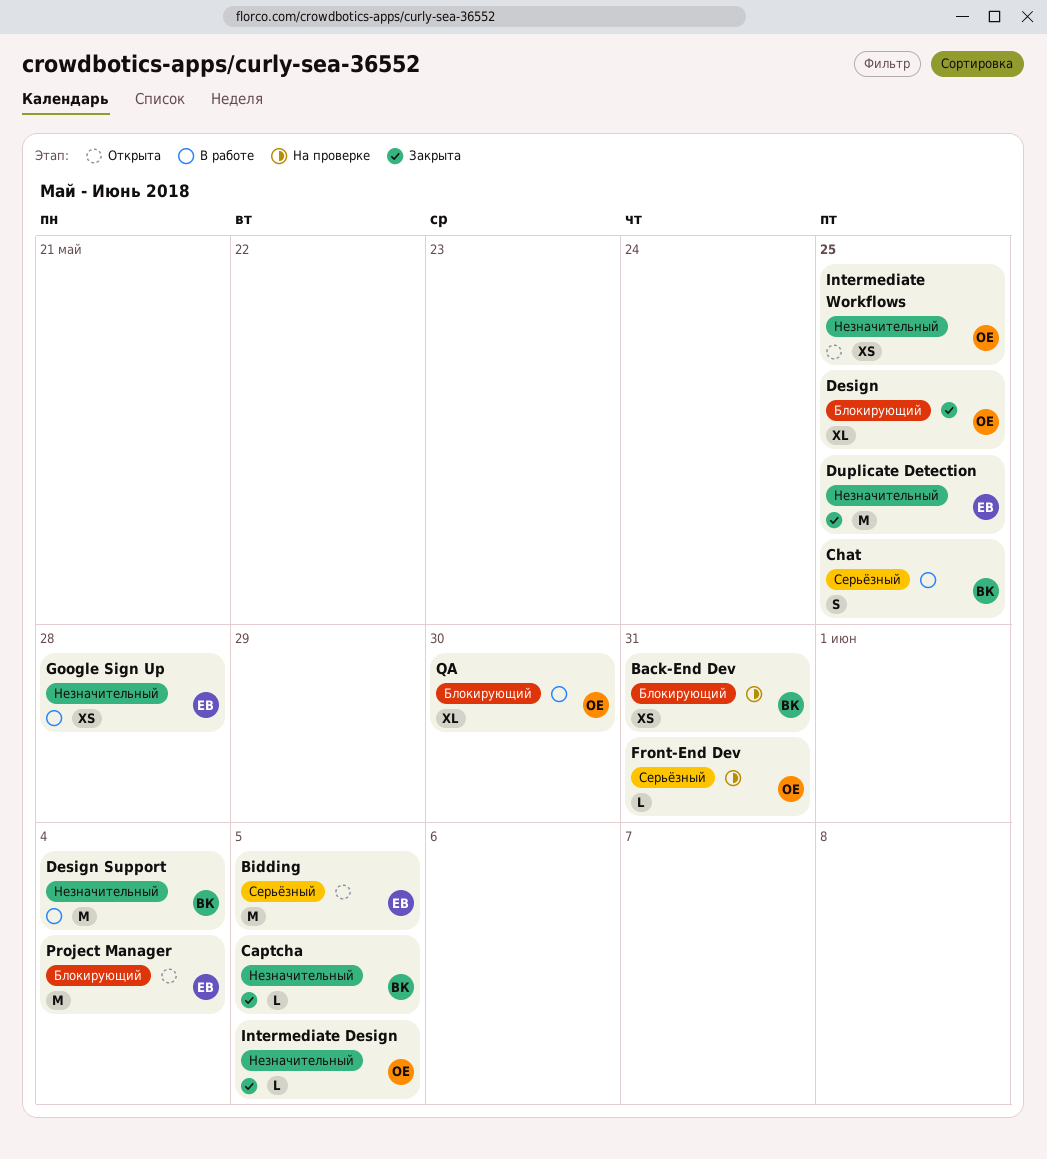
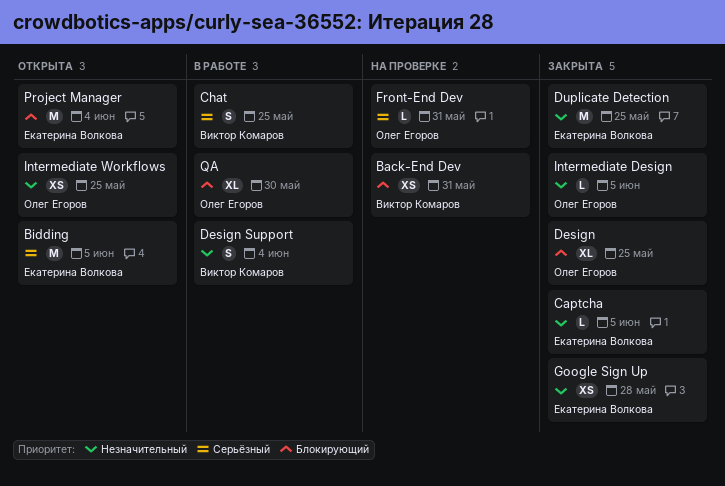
Captcha, owner: Виктор Комаров -> Екатерина Волкова
Design Support, estimate: M -> S
Google Sign Up, status: В работе -> Закрыта

